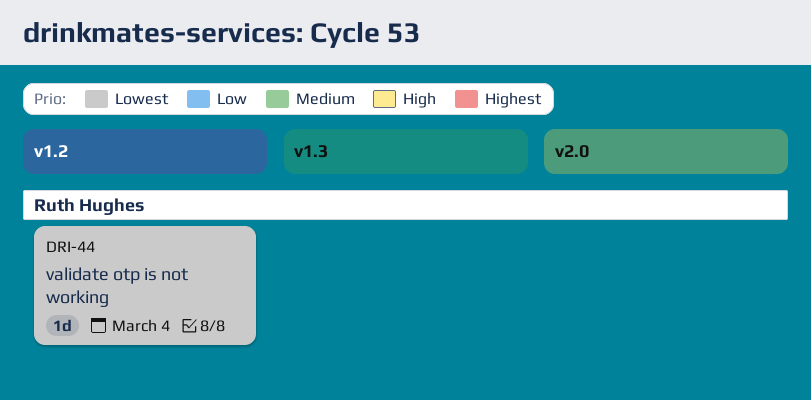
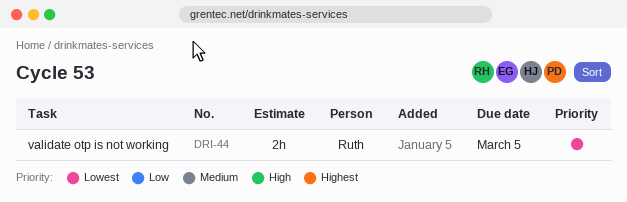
DRI-44, estimate: 1d -> 2h
DRI-44, due: Mar 4 -> Mar 5

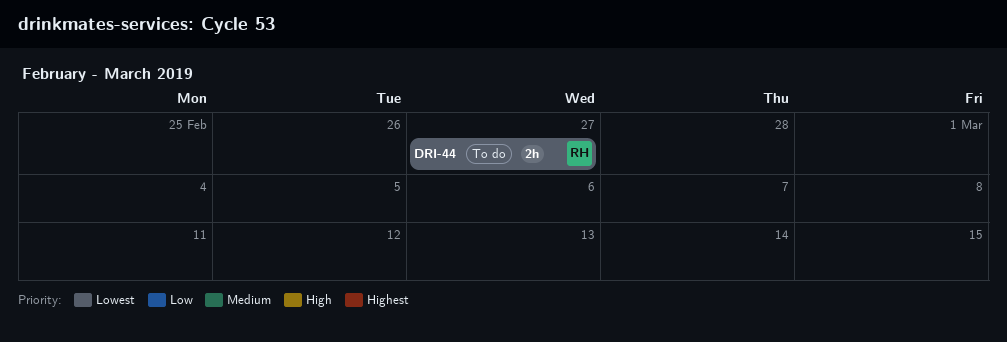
DRI-44, due: Mar 5 -> Feb 27

